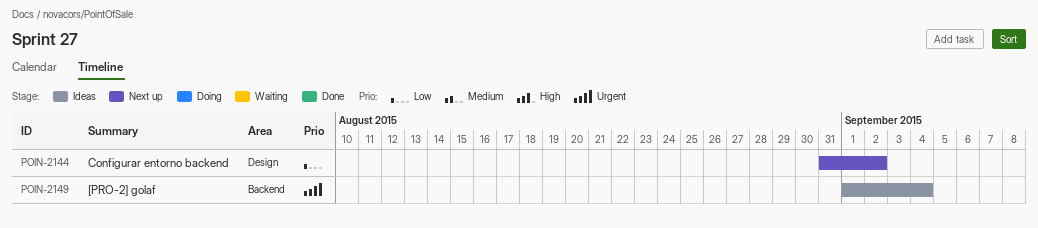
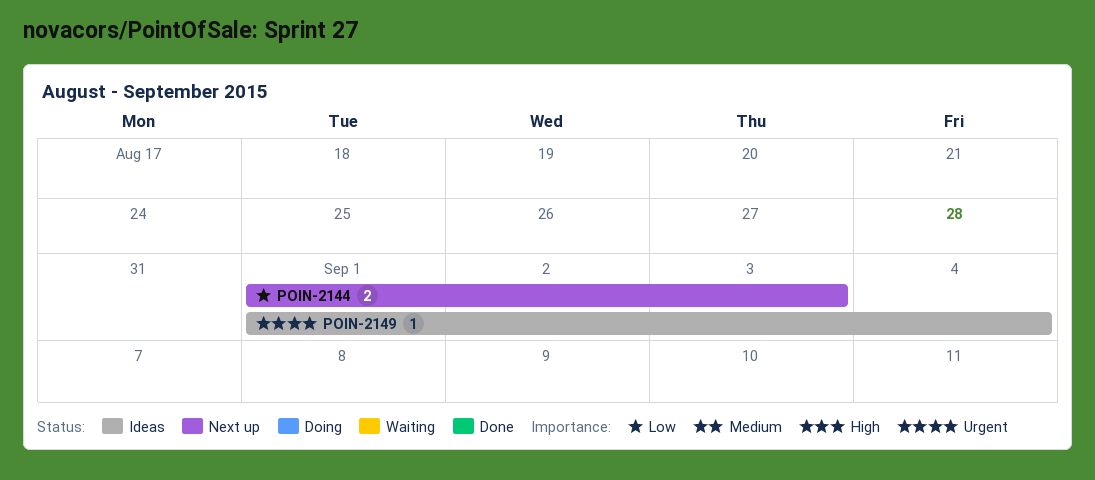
POIN-2144, start: Aug 31 -> Sep 1
POIN-2144, due: Sep 2 -> Sep 3

